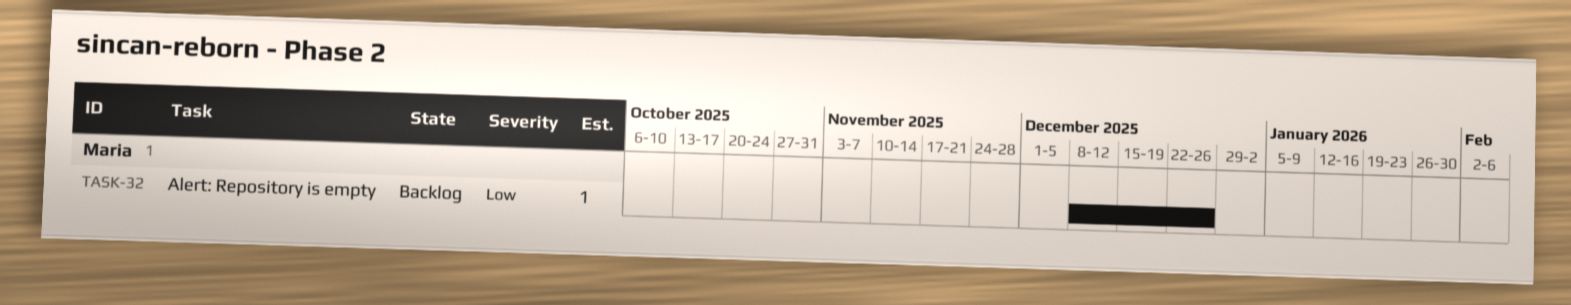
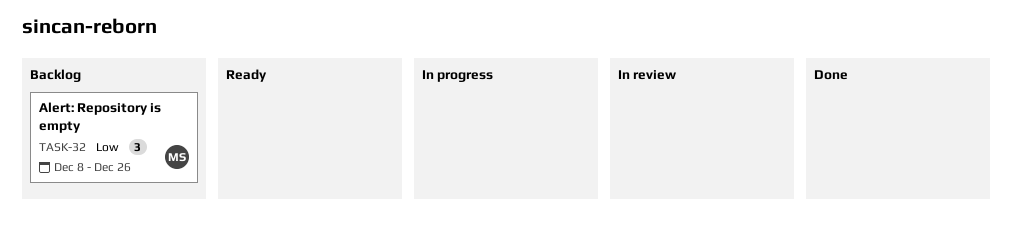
TASK-32, estimate: 1 -> 3

